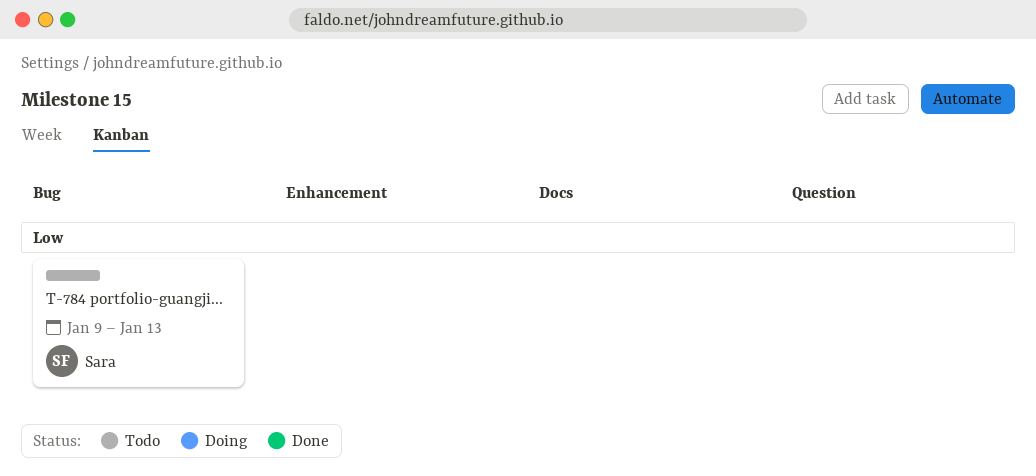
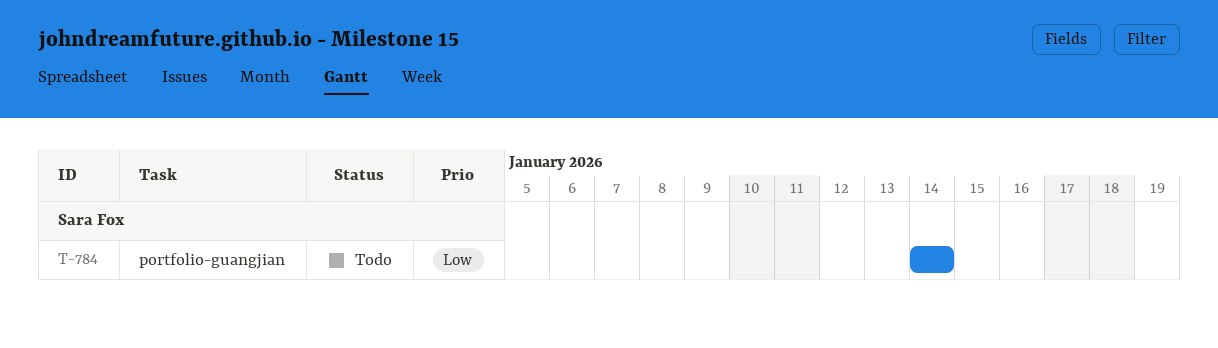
T-784, start: Jan 9 -> Jan 14
T-784, due: Jan 13 -> Jan 14

